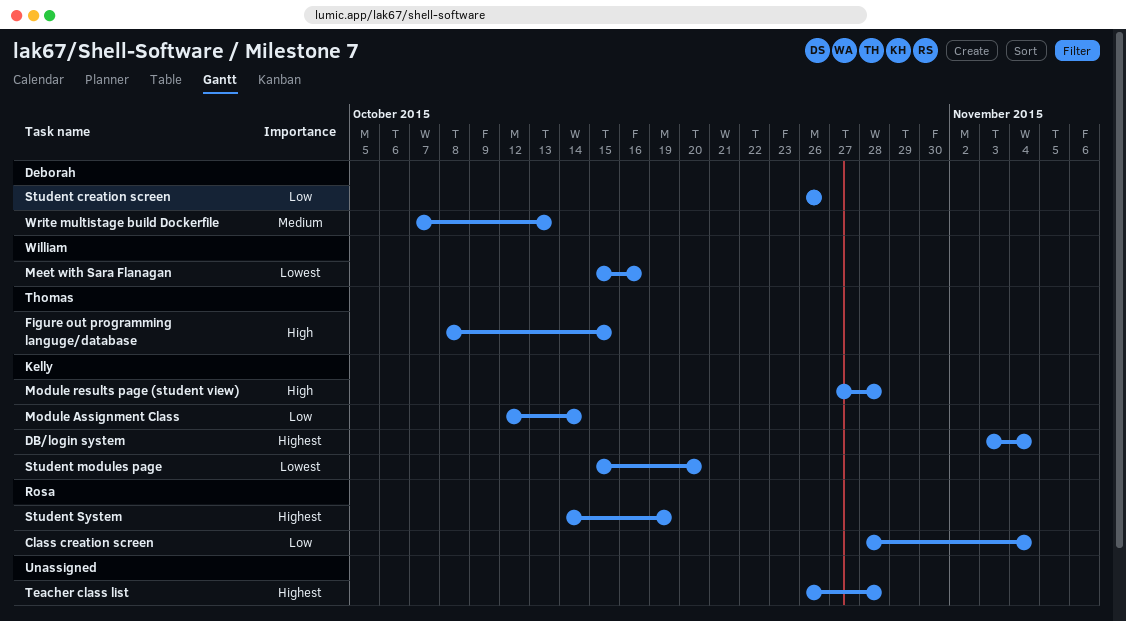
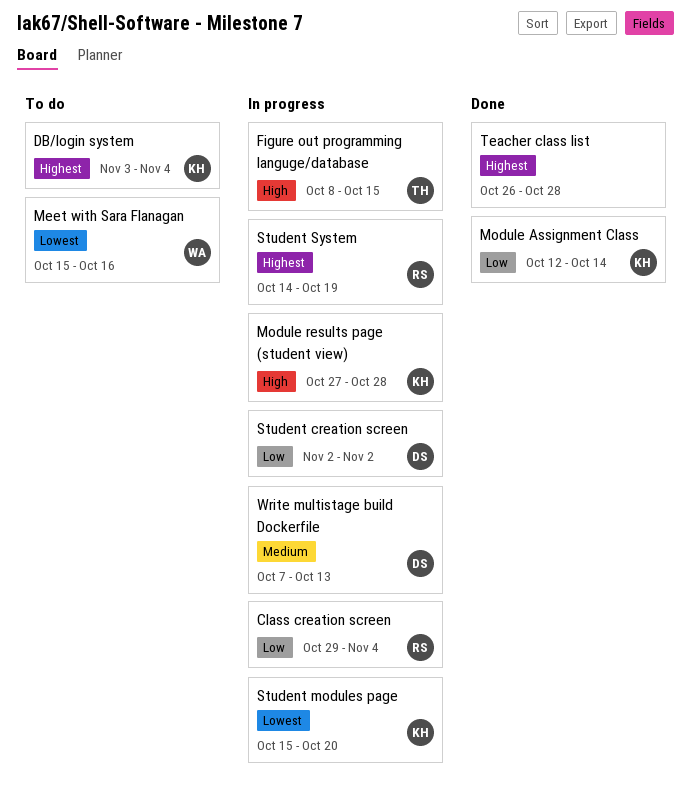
Class creation screen, start: Oct 28 -> Oct 29
Student creation screen, start: Oct 26 -> Nov 2
Student creation screen, due: Oct 26 -> Nov 2

